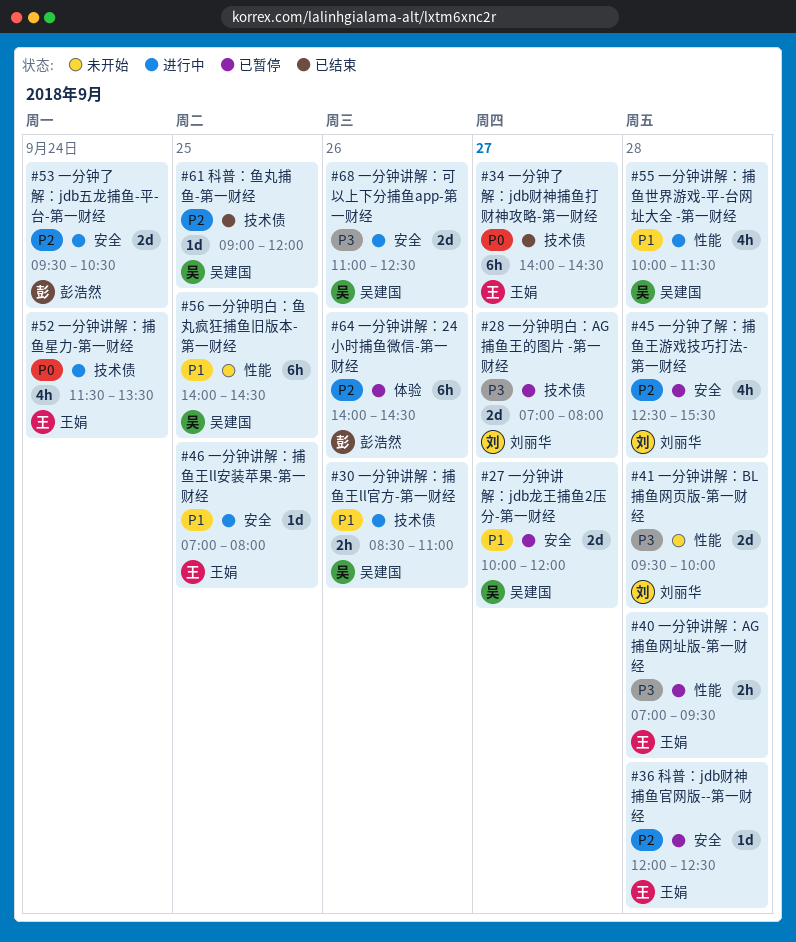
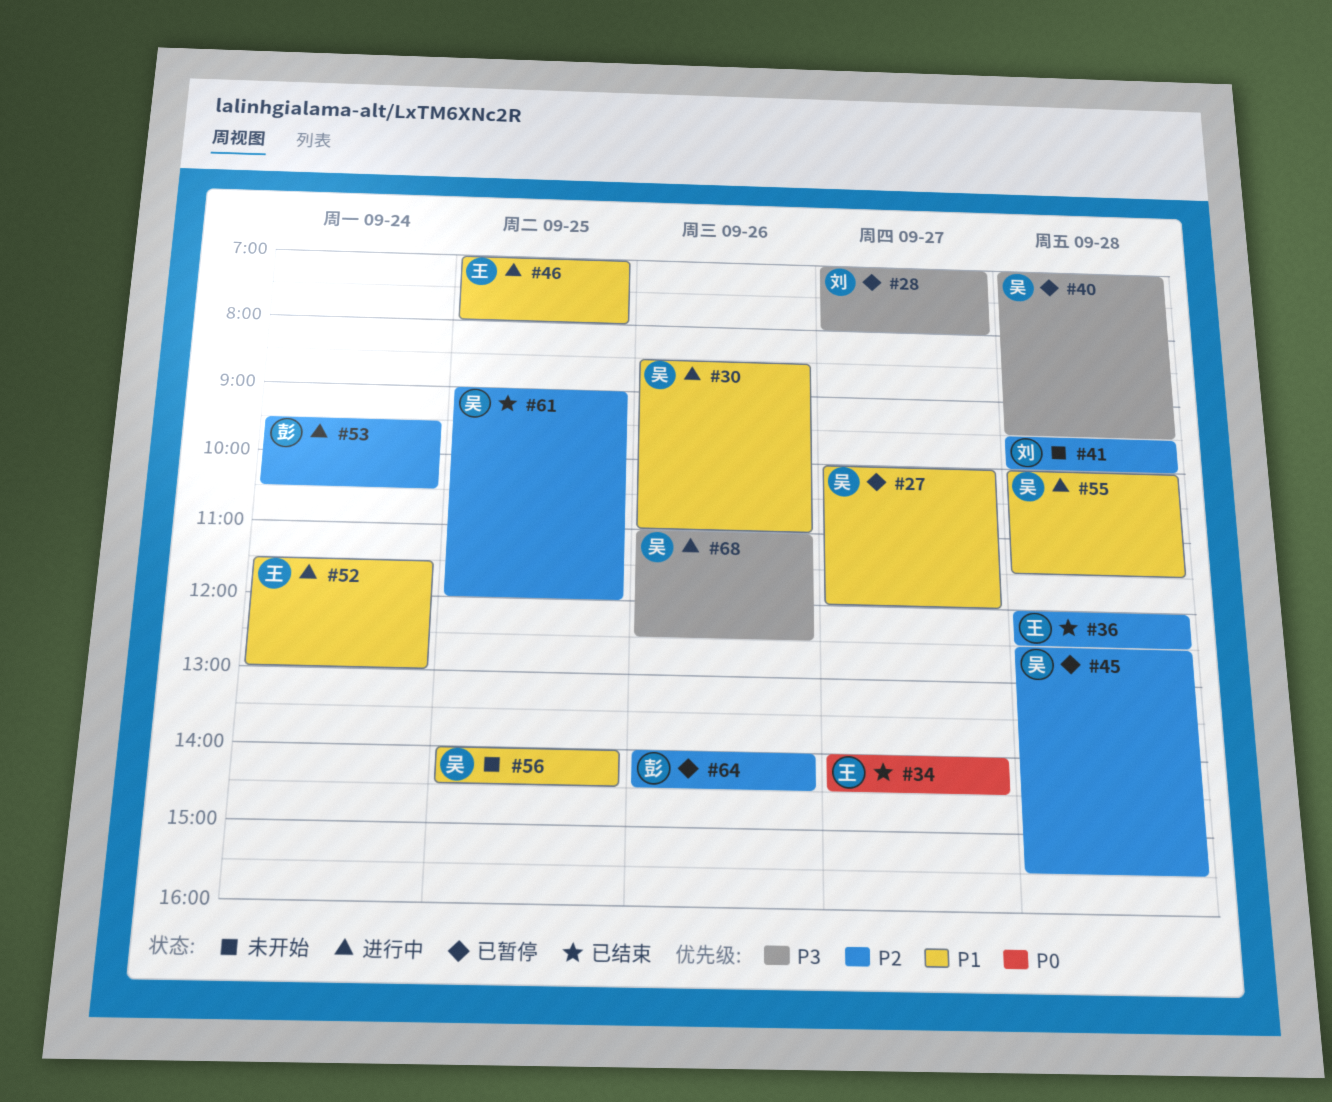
#36, status: 已暂停 -> 已结束
#40, owner: 王娟 -> 吴建国
#41, priority: P3 -> P2
#45, owner: 刘丽华 -> 吴建国
#52, priority: P0 -> P1
#52, ends: 13:30 -> 13:00

